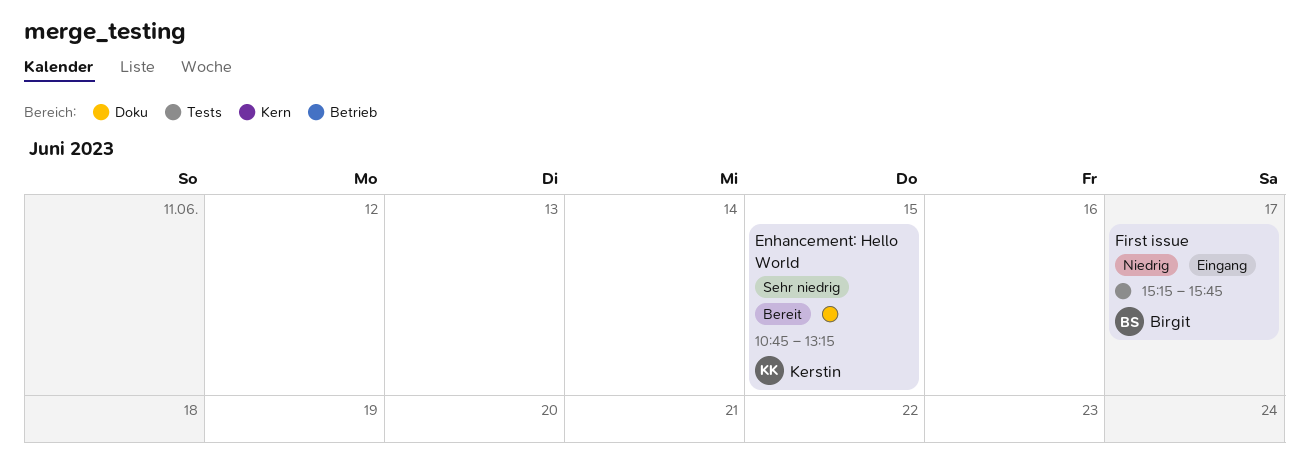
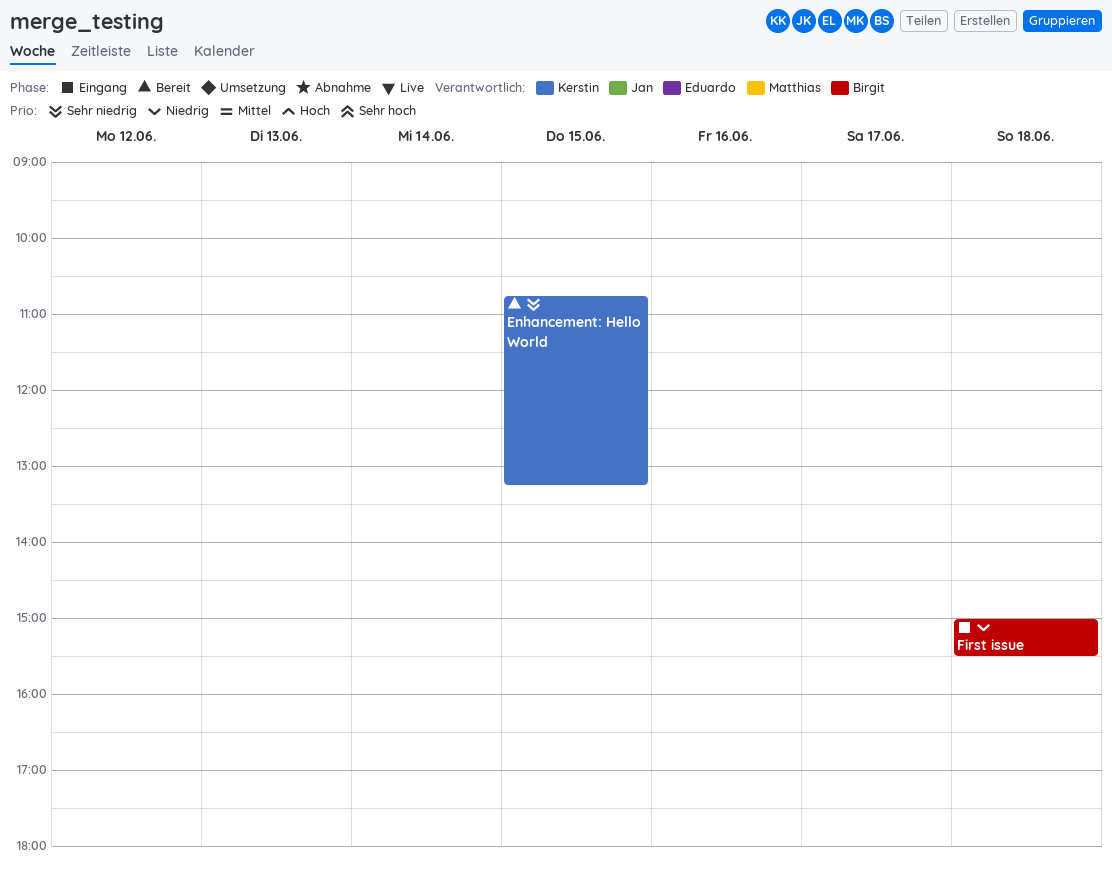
First issue, day: Jun 17 -> Jun 18
First issue, begins: 15:15 -> 15:00
First issue, ends: 15:45 -> 15:30

